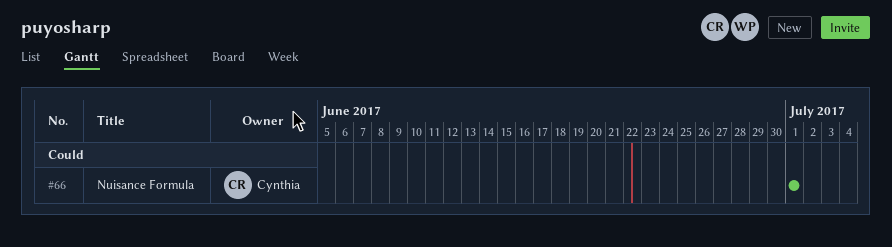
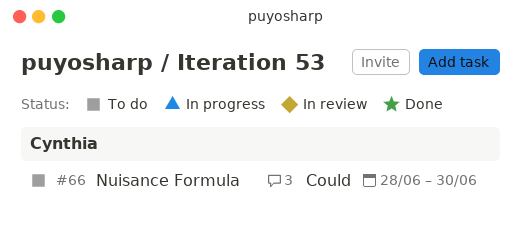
#66, start: Jul 1 -> Jun 28
#66, due: Jul 1 -> Jun 30

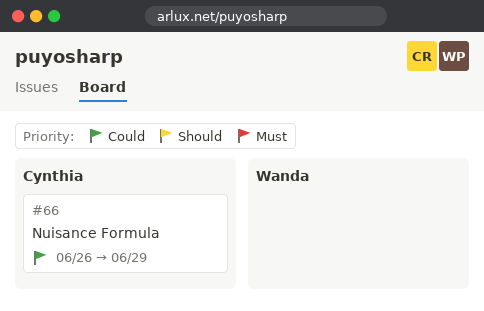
#66, start: Jun 28 -> Jun 26
#66, due: Jun 30 -> Jun 29

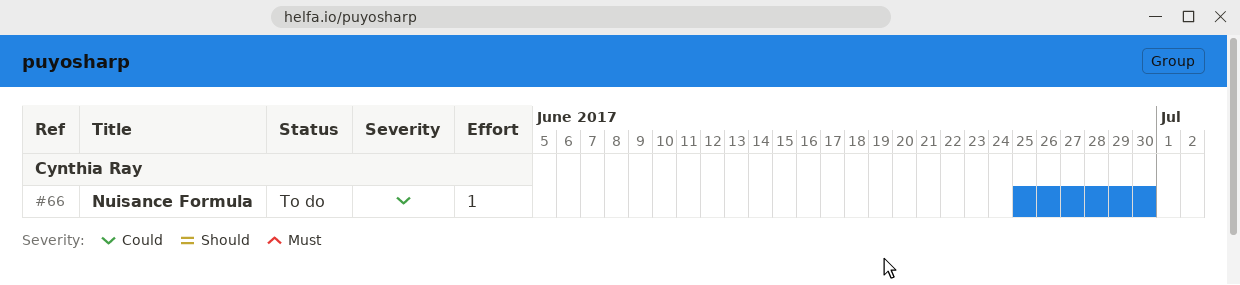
#66, start: Jun 26 -> Jun 25
#66, due: Jun 29 -> Jun 30

